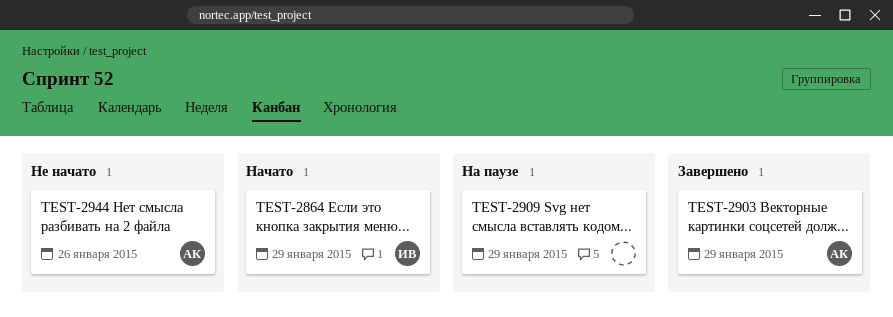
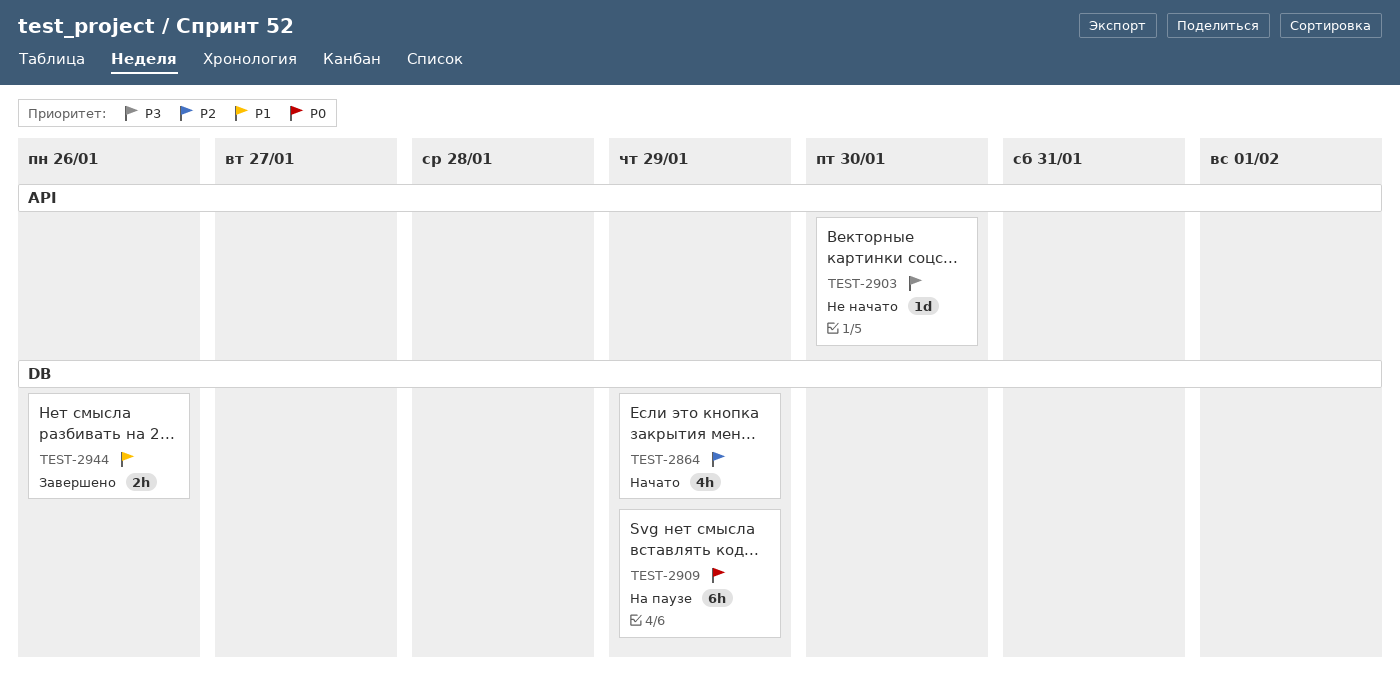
TEST-2903, status: Завершено -> Не начато
TEST-2903, due: Jan 29 -> Jan 30
TEST-2944, status: Не начато -> Завершено

